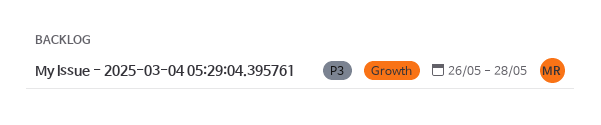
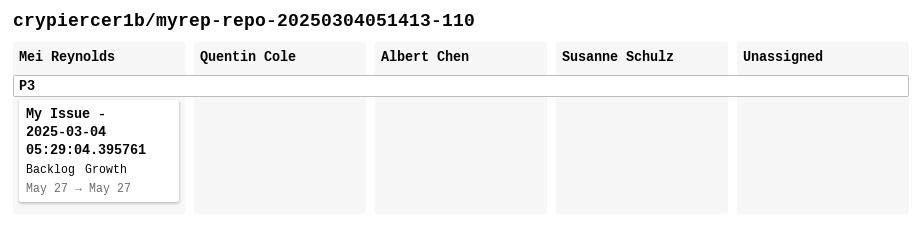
My Issue - 2025-03-04 05:29:04.395761, start: May 26 -> May 27
My Issue - 2025-03-04 05:29:04.395761, due: May 28 -> May 27

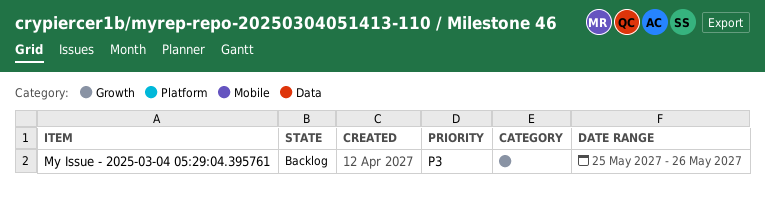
My Issue - 2025-03-04 05:29:04.395761, start: May 27 -> May 25
My Issue - 2025-03-04 05:29:04.395761, due: May 27 -> May 26

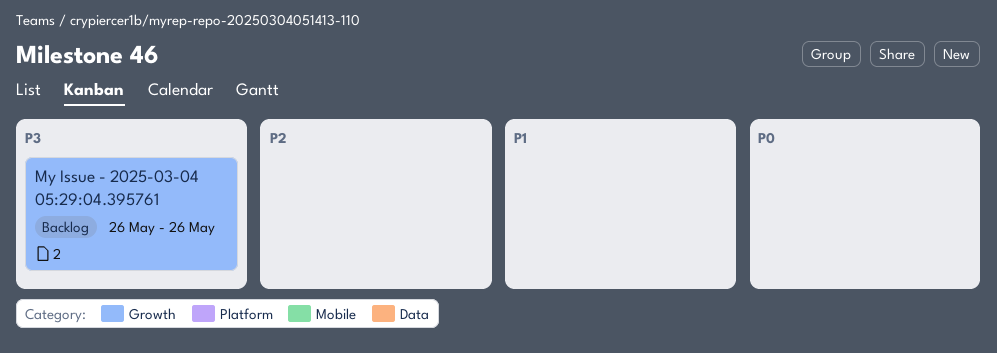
My Issue - 2025-03-04 05:29:04.395761, start: May 25 -> May 26

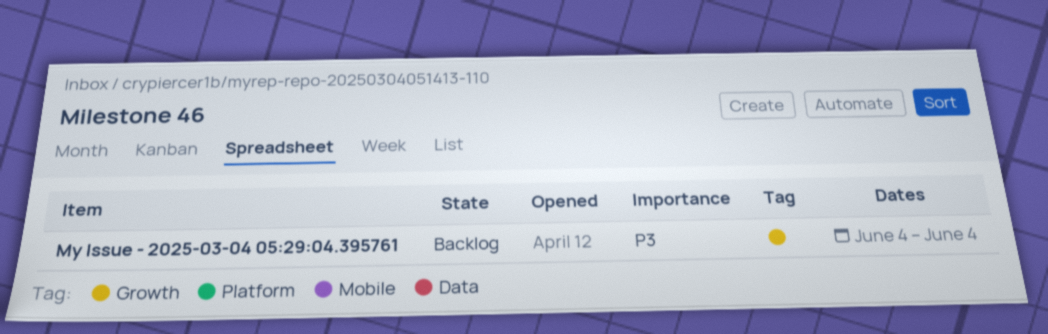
My Issue - 2025-03-04 05:29:04.395761, start: May 26 -> Jun 4
My Issue - 2025-03-04 05:29:04.395761, due: May 26 -> Jun 4

